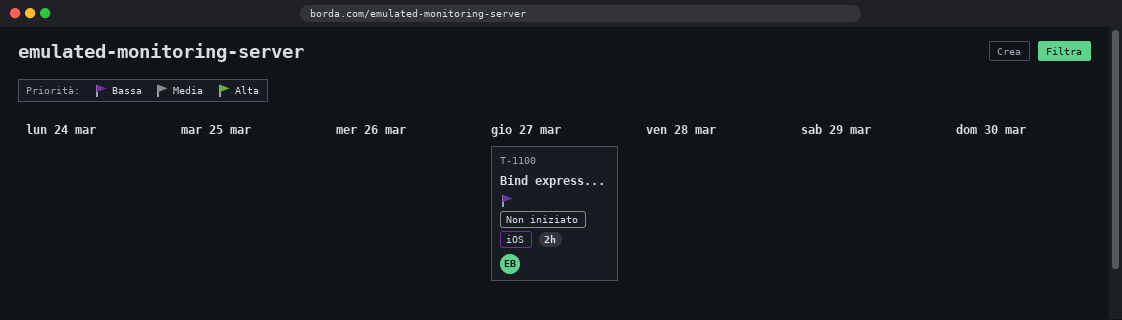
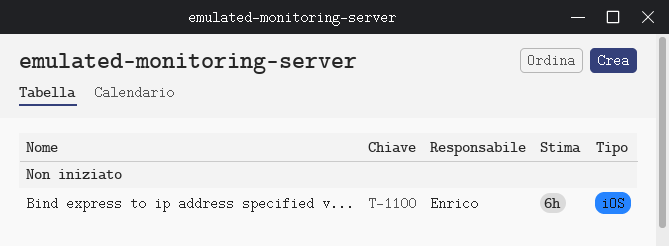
T-1100, estimate: 2h -> 6h

